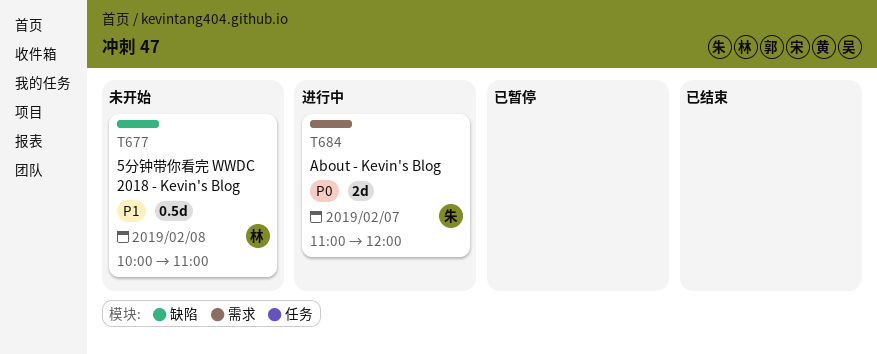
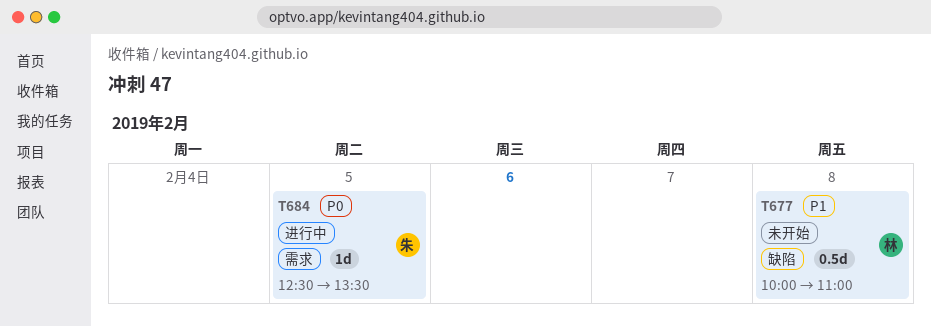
T684, estimate: 2d -> 1d
T684, day: Feb 7 -> Feb 5
T684, begins: 11:00 -> 12:30
T684, ends: 12:00 -> 13:30

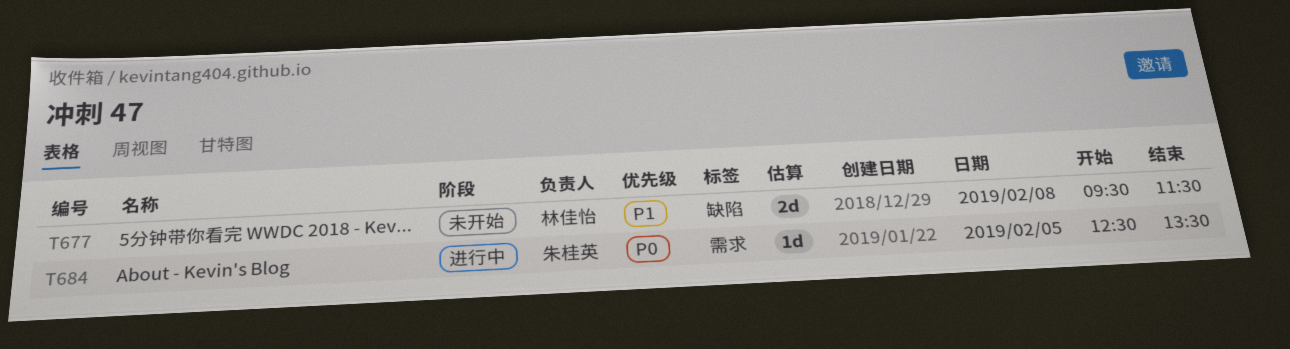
T677, estimate: 0.5d -> 2d
T677, begins: 10:00 -> 09:30
T677, ends: 11:00 -> 11:30

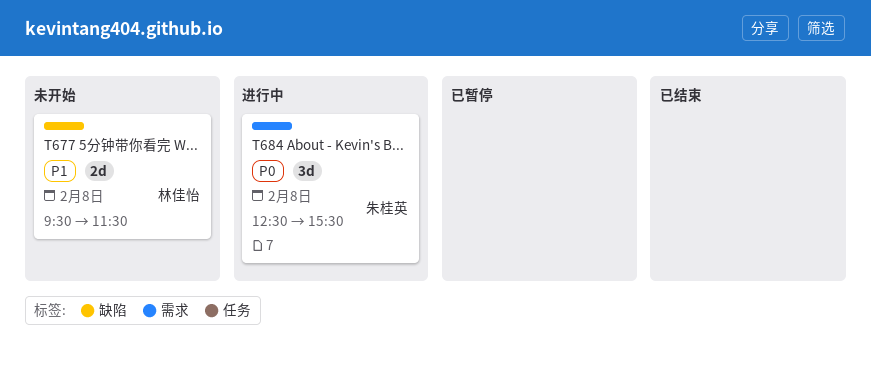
T684, estimate: 1d -> 3d
T684, day: Feb 5 -> Feb 8
T684, ends: 13:30 -> 15:30

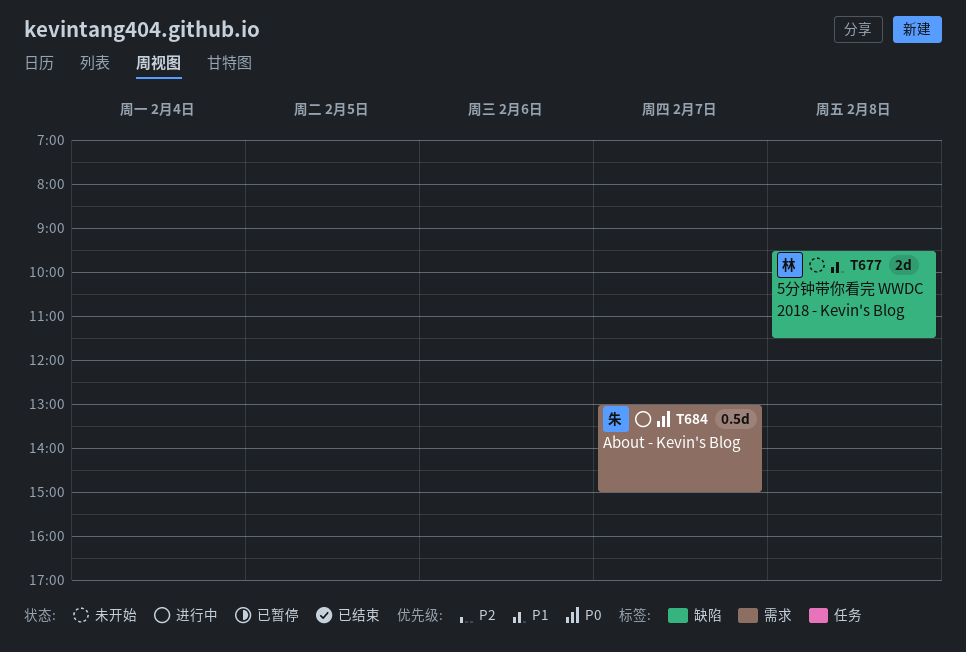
T684, estimate: 3d -> 0.5d
T684, day: Feb 8 -> Feb 7
T684, begins: 12:30 -> 13:00
T684, ends: 15:30 -> 15:00

